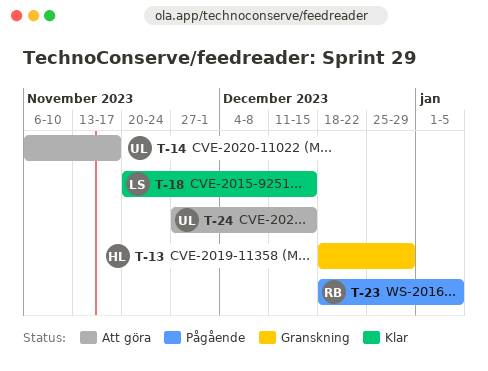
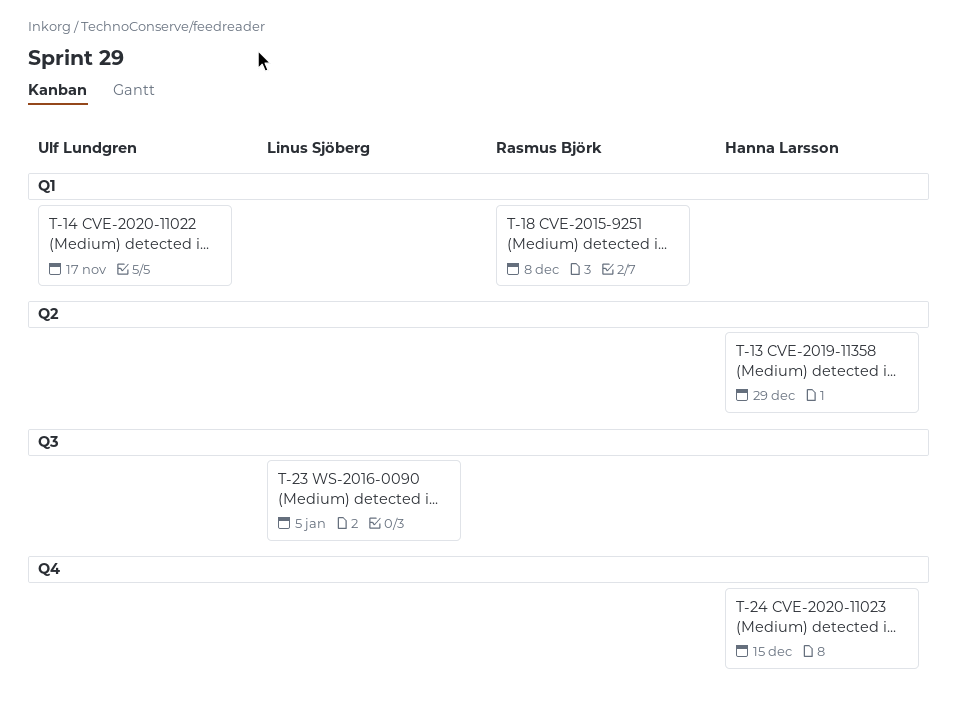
T-18, owner: Linus Sjöberg -> Rasmus Björk
T-18, due: Dec 15 -> Dec 8
T-23, owner: Rasmus Björk -> Linus Sjöberg
T-24, owner: Ulf Lundgren -> Hanna Larsson

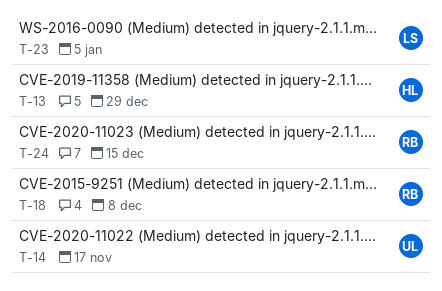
T-24, owner: Hanna Larsson -> Rasmus Björk

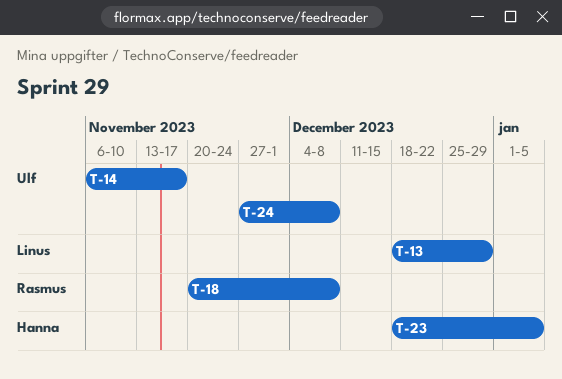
T-13, owner: Hanna -> Linus
T-23, owner: Linus -> Hanna
T-24, owner: Rasmus -> Ulf
T-24, due: Dec 15 -> Dec 8

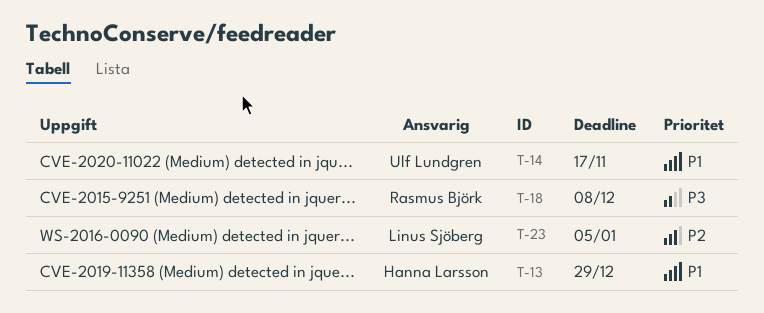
T-13, owner: Linus Sjöberg -> Hanna Larsson
T-23, owner: Hanna Larsson -> Linus Sjöberg
T-24: present -> none

